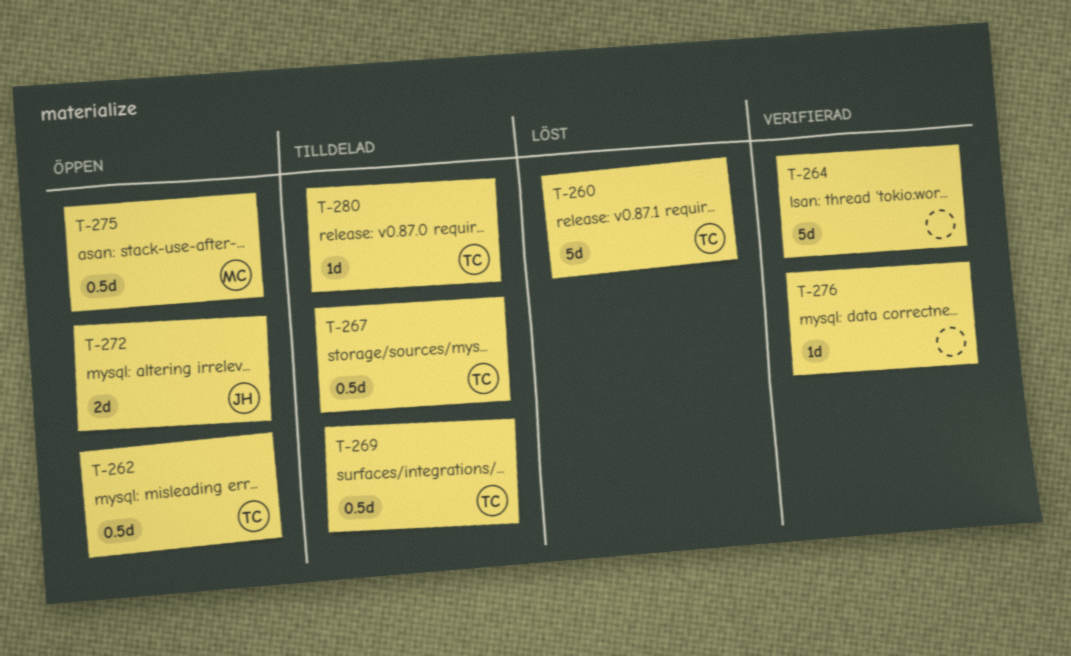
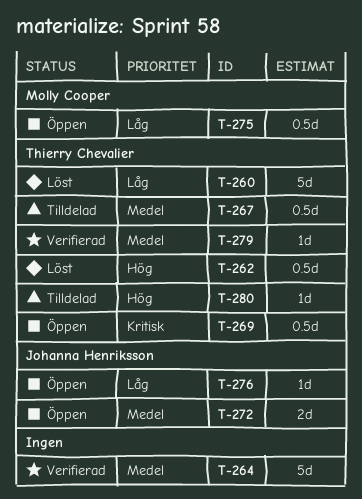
T-262, status: Öppen -> Löst
T-269, status: Tilldelad -> Öppen
T-276, status: Verifierad -> Öppen
T-276, owner: none -> Johanna Henriksson
T-279: none -> present

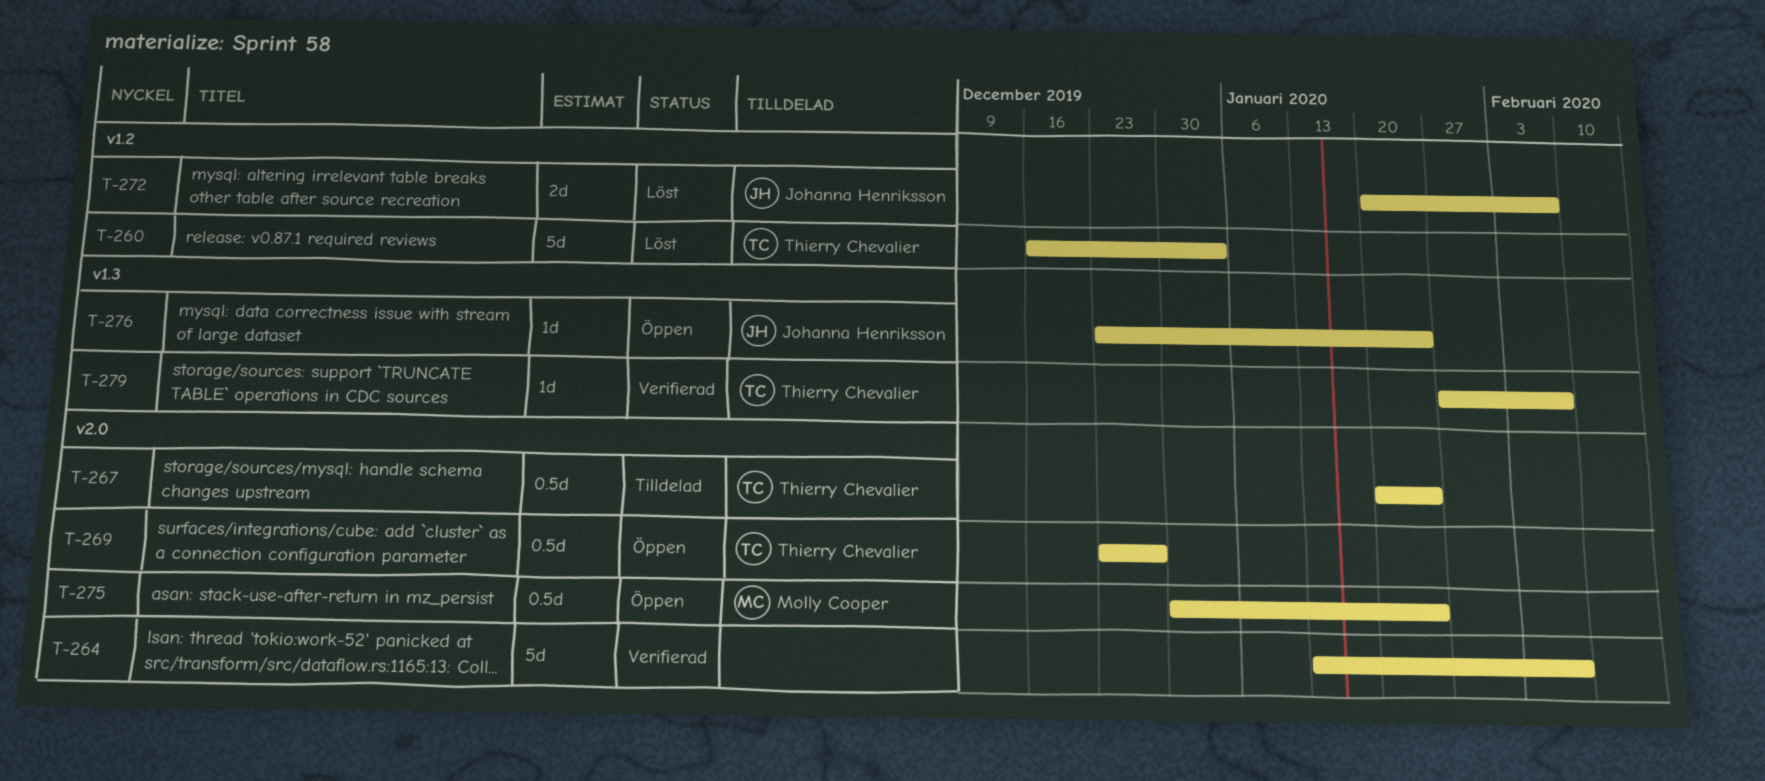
T-262: present -> none
T-272, status: Öppen -> Löst
T-280: present -> none

